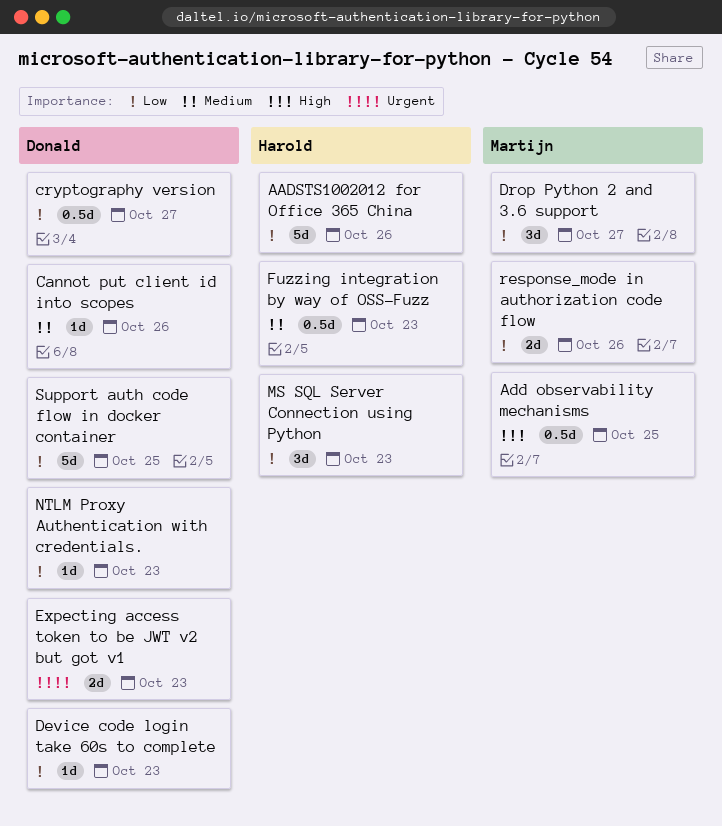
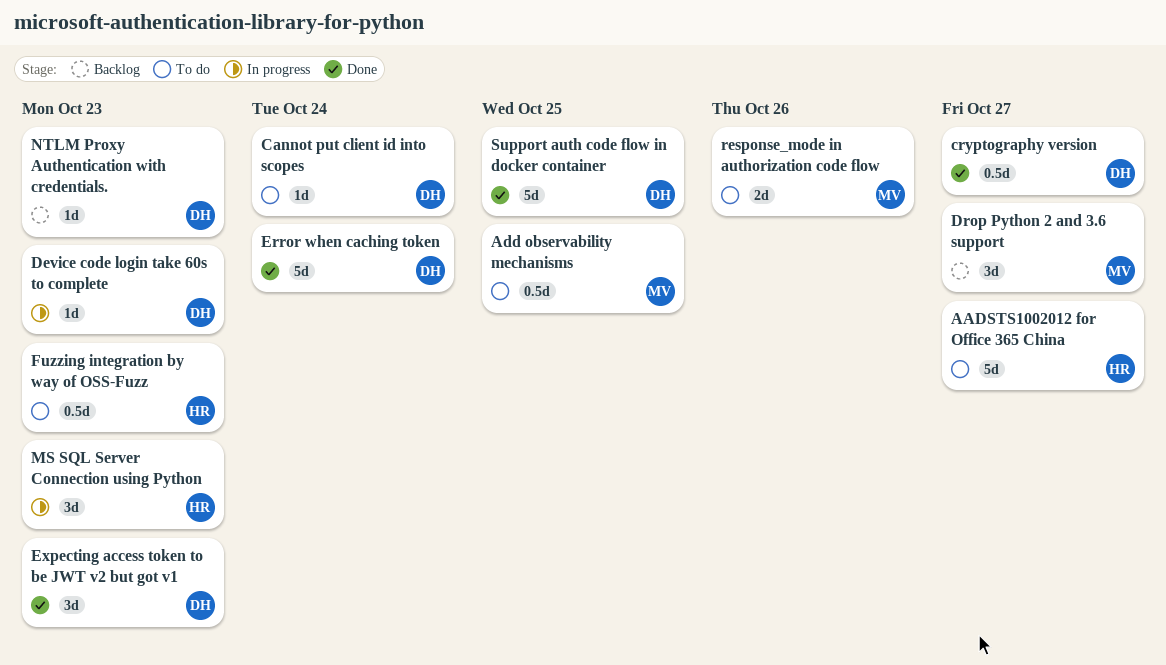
AADSTS1002012 for Office 365 China, due: Oct 26 -> Oct 27
Cannot put client id into scopes, due: Oct 26 -> Oct 24
Error when caching token: none -> present
Expecting access token to be JWT v2 but got v1, estimate: 2d -> 3d

